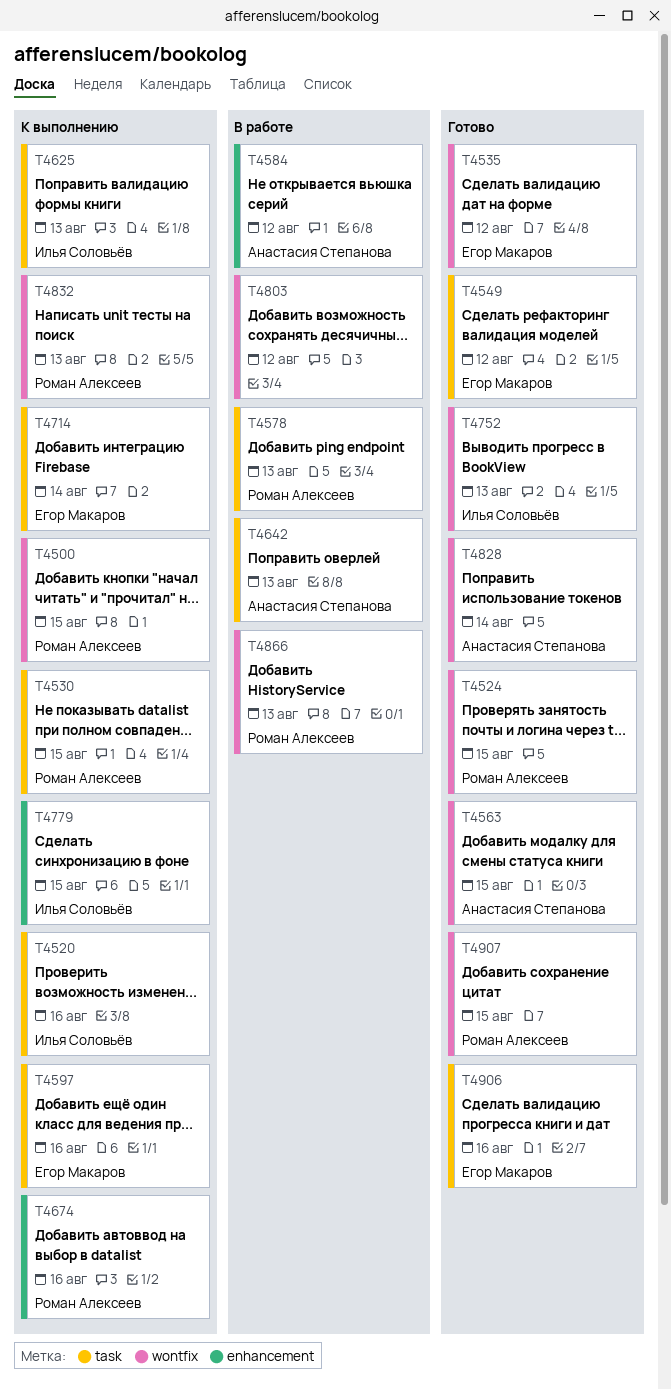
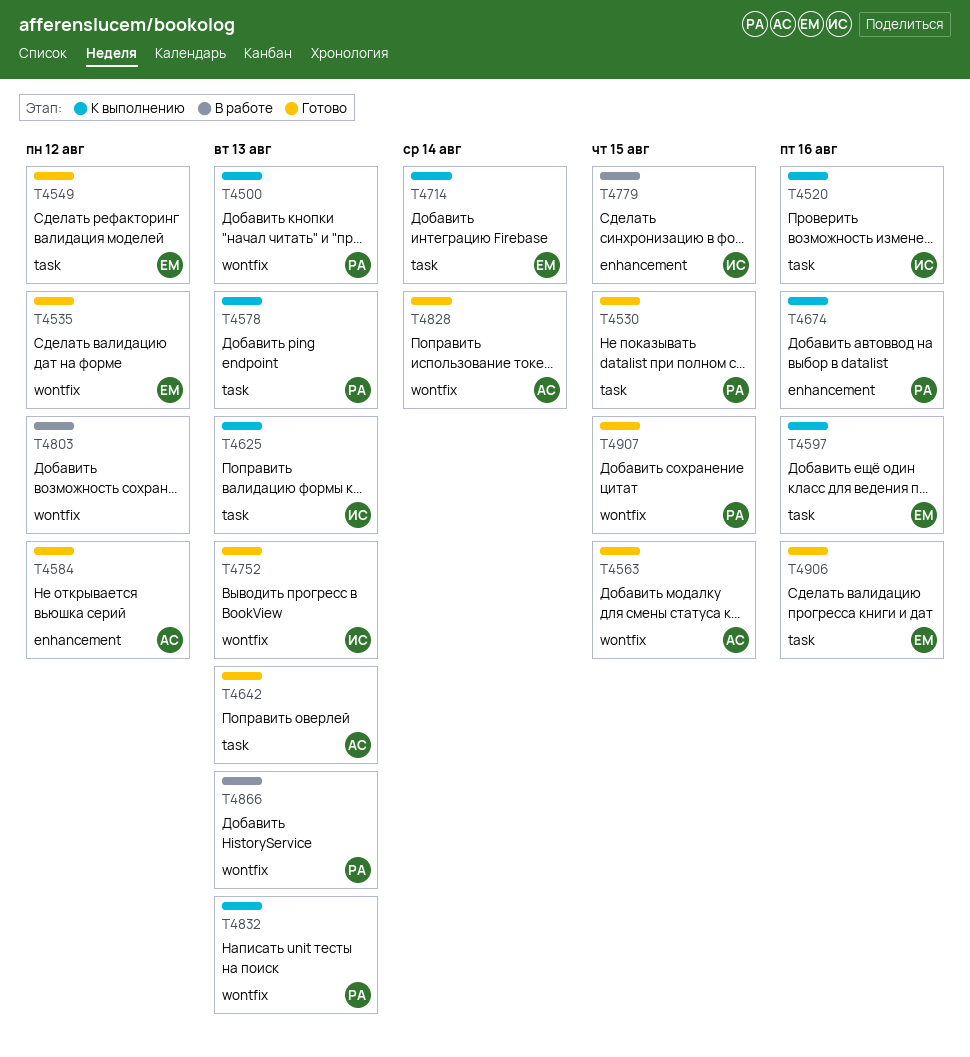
T4500, due: Aug 15 -> Aug 13
T4524: present -> none
T4530, status: К выполнению -> Готово
T4578, status: В работе -> К выполнению
T4584, status: В работе -> Готово
T4642, status: В работе -> Готово
T4779, status: К выполнению -> В работе

